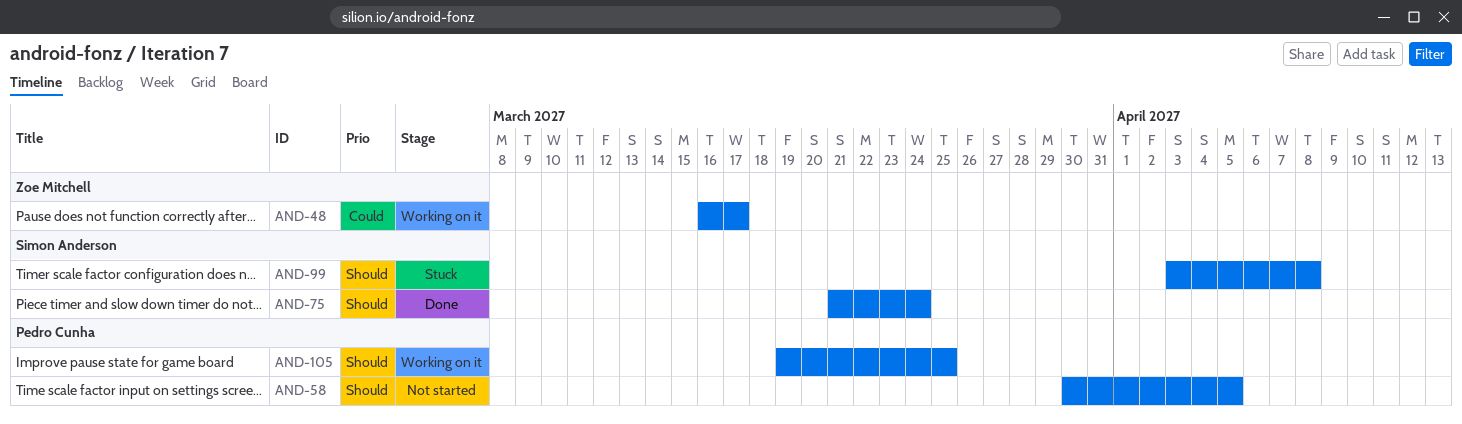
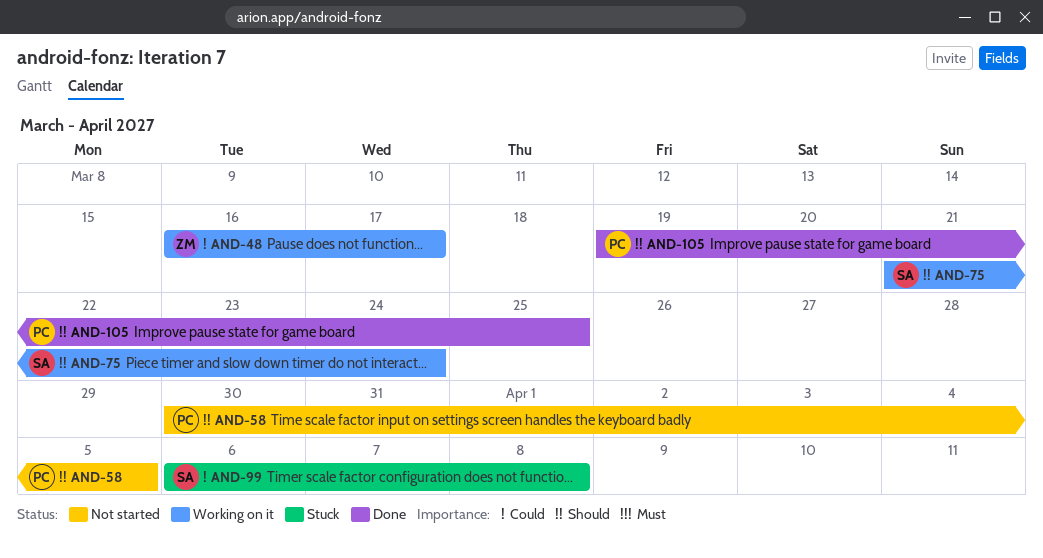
AND-75, status: Done -> Working on it
AND-99, priority: Should -> Could
AND-99, start: Apr 3 -> Apr 6
AND-105, status: Working on it -> Done

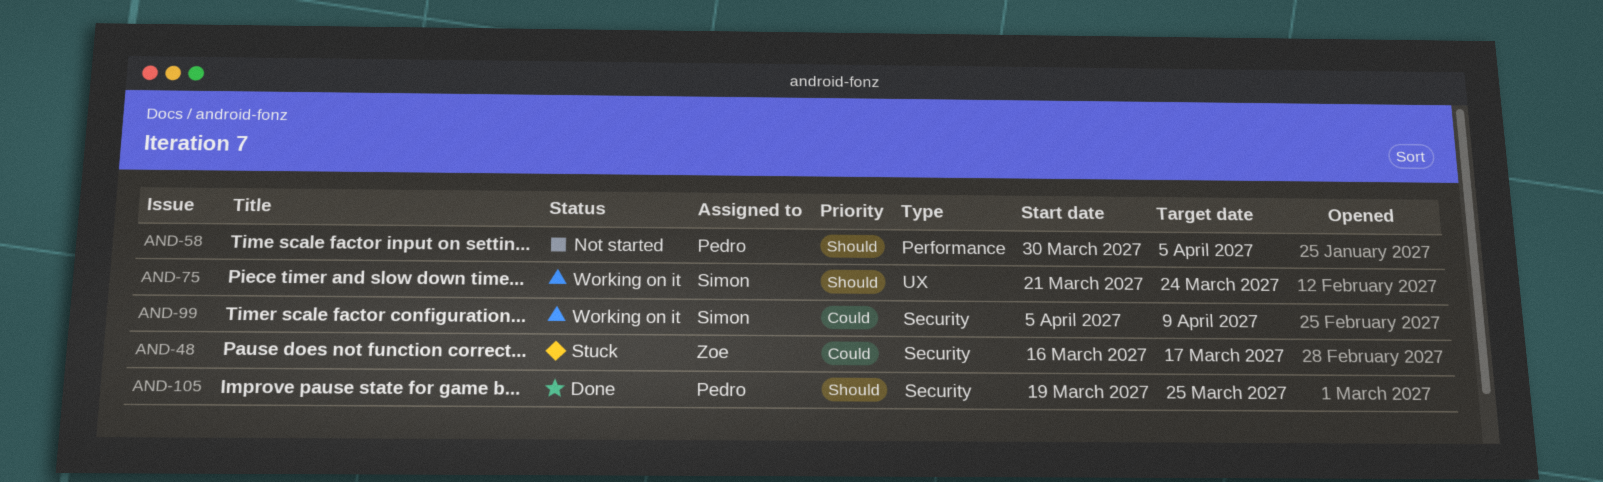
AND-48, status: Working on it -> Stuck
AND-99, status: Stuck -> Working on it
AND-99, start: Apr 6 -> Apr 5
AND-99, due: Apr 8 -> Apr 9

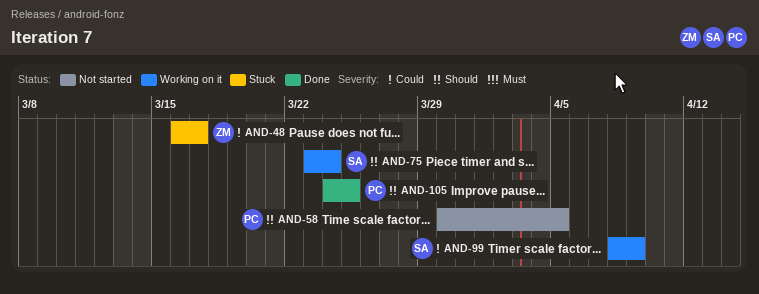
AND-75, start: Mar 21 -> Mar 23
AND-99, start: Apr 5 -> Apr 8
AND-105, start: Mar 19 -> Mar 24

